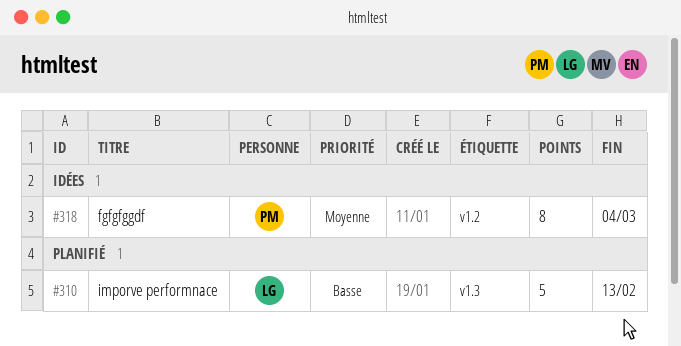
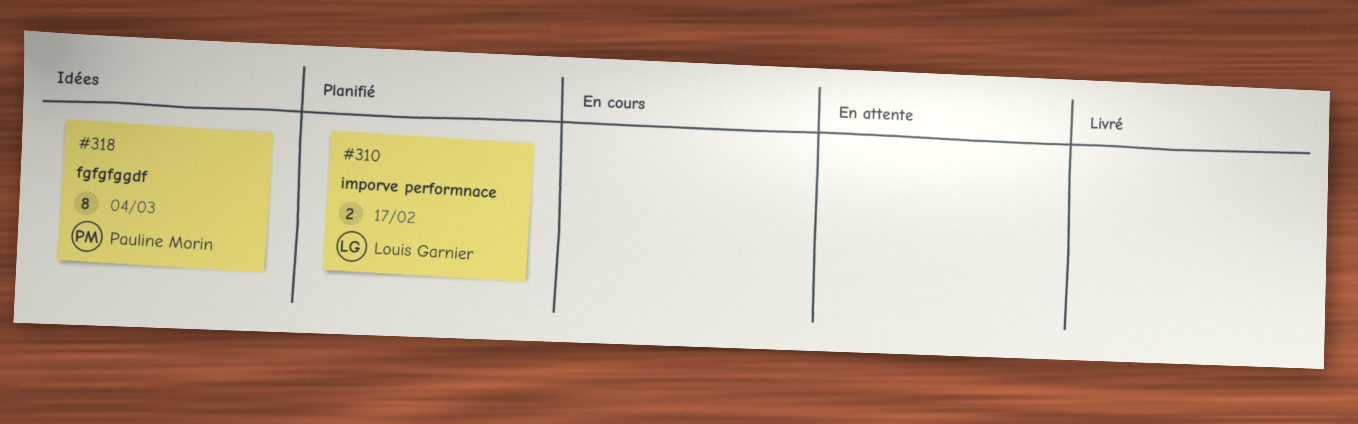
#310, estimate: 5 -> 2
#310, due: Feb 13 -> Feb 17

